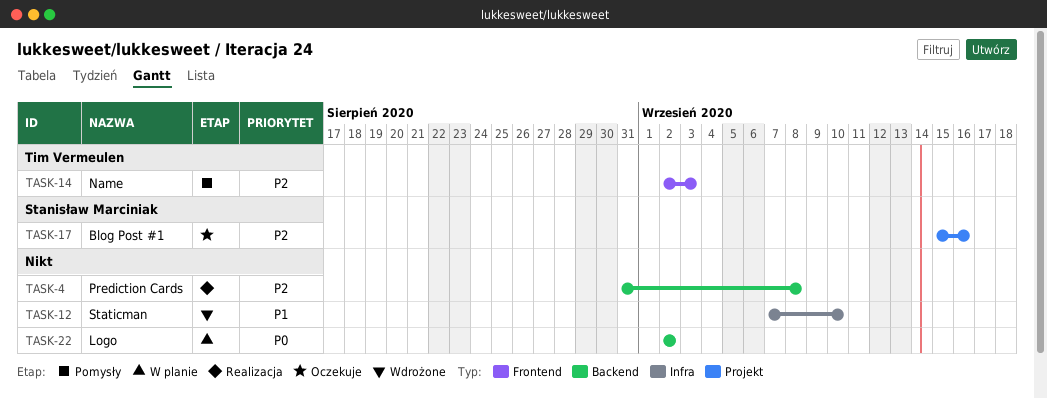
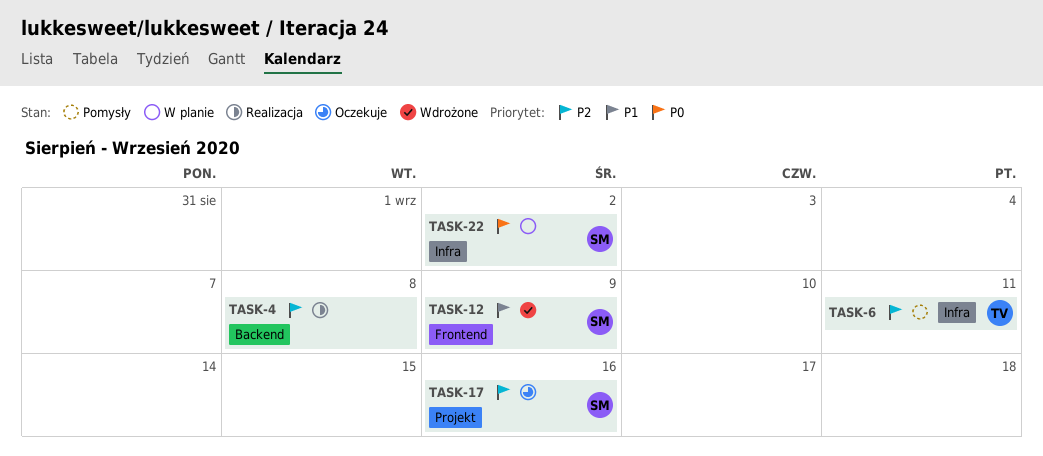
TASK-6: none -> present
TASK-12, owner: none -> Stanisław Marciniak
TASK-12, label: Infra -> Frontend
TASK-12, due: Sep 10 -> Sep 9
TASK-14: present -> none
TASK-22, owner: none -> Stanisław Marciniak
TASK-22, label: Backend -> Infra

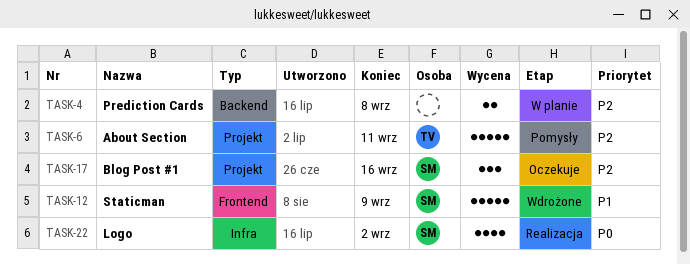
TASK-4, status: Realizacja -> W planie
TASK-6, label: Infra -> Projekt
TASK-22, status: W planie -> Realizacja

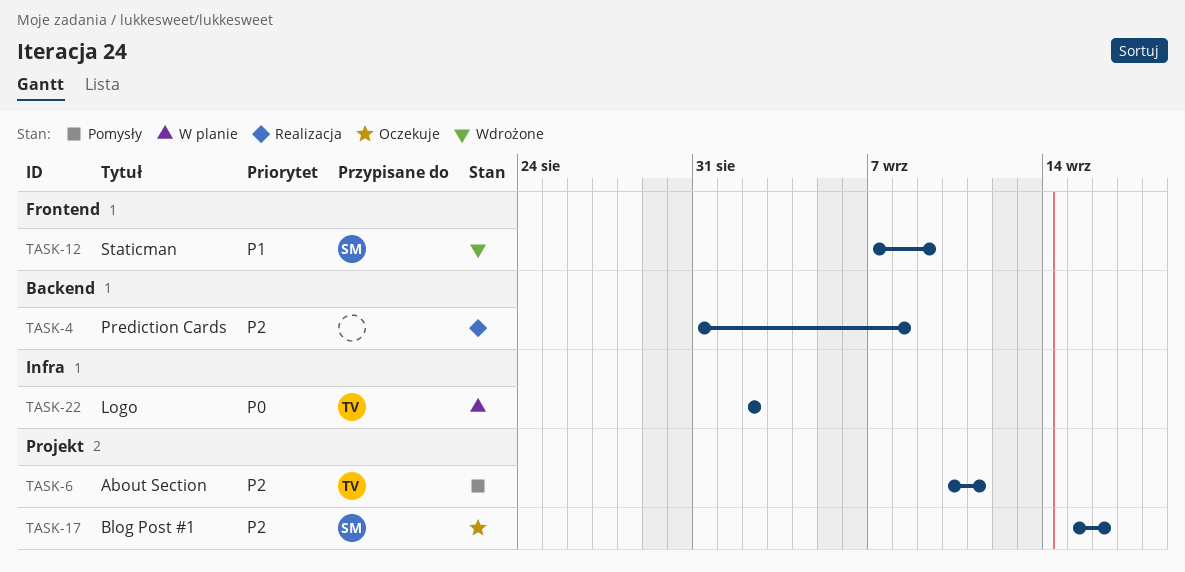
TASK-4, status: W planie -> Realizacja
TASK-22, status: Realizacja -> W planie
TASK-22, owner: SM -> TV

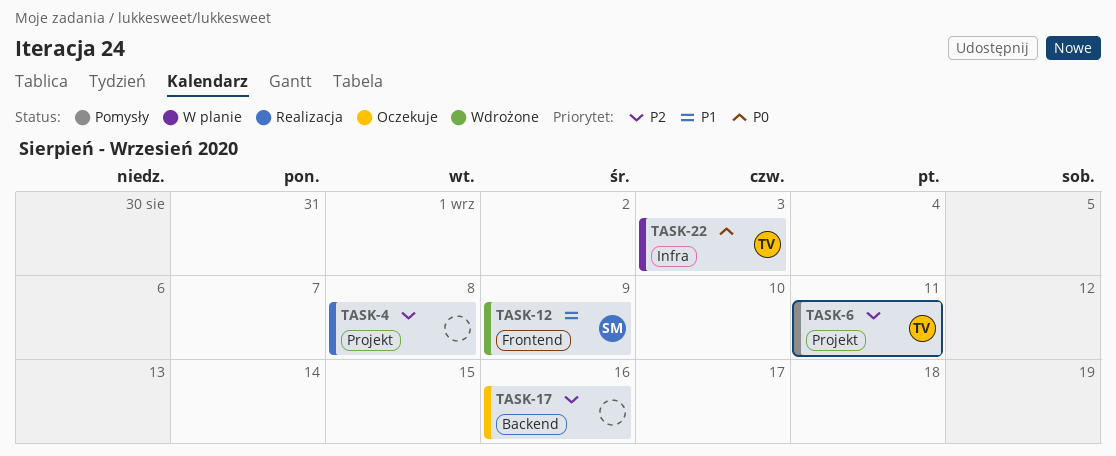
TASK-4, label: Backend -> Projekt
TASK-17, owner: SM -> none
TASK-17, label: Projekt -> Backend
TASK-22, due: Sep 2 -> Sep 3

